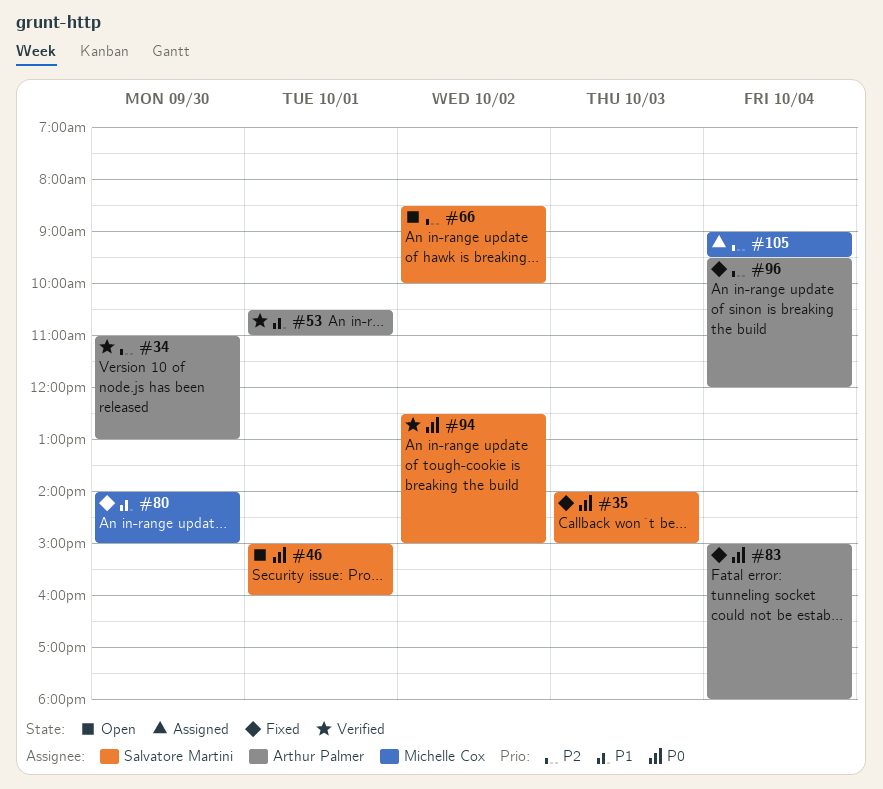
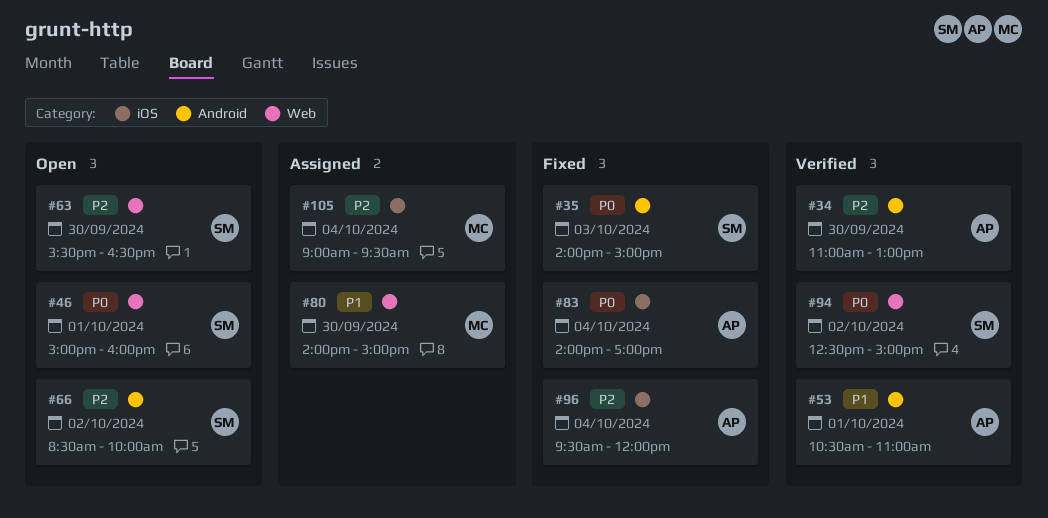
#63: none -> present
#80, status: Fixed -> Assigned
#83, begins: 15:00 -> 14:00
#83, ends: 18:00 -> 17:00

